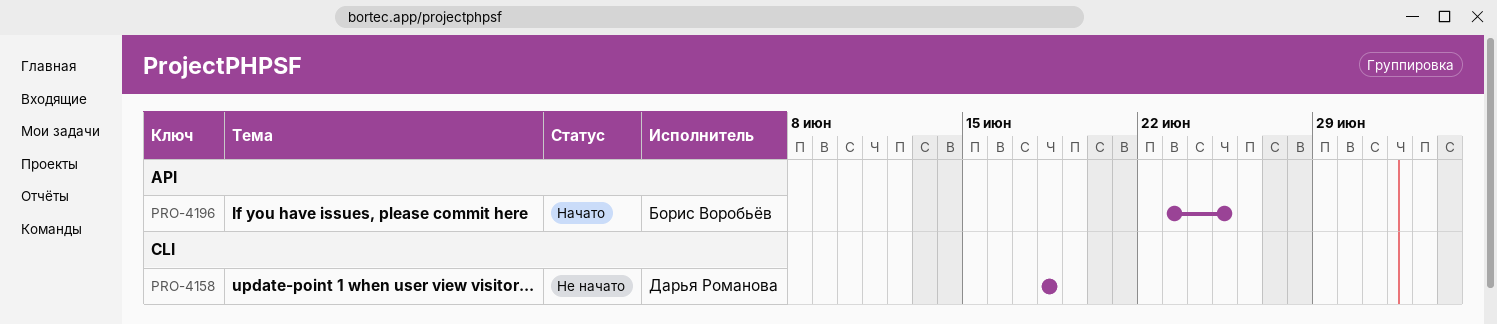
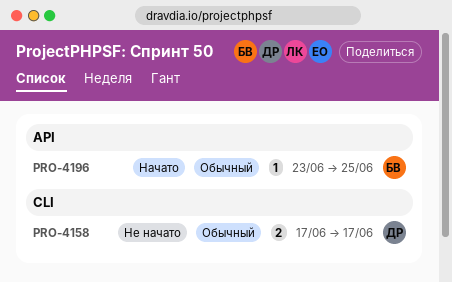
PRO-4158, start: Jun 18 -> Jun 17
PRO-4158, due: Jun 18 -> Jun 17

